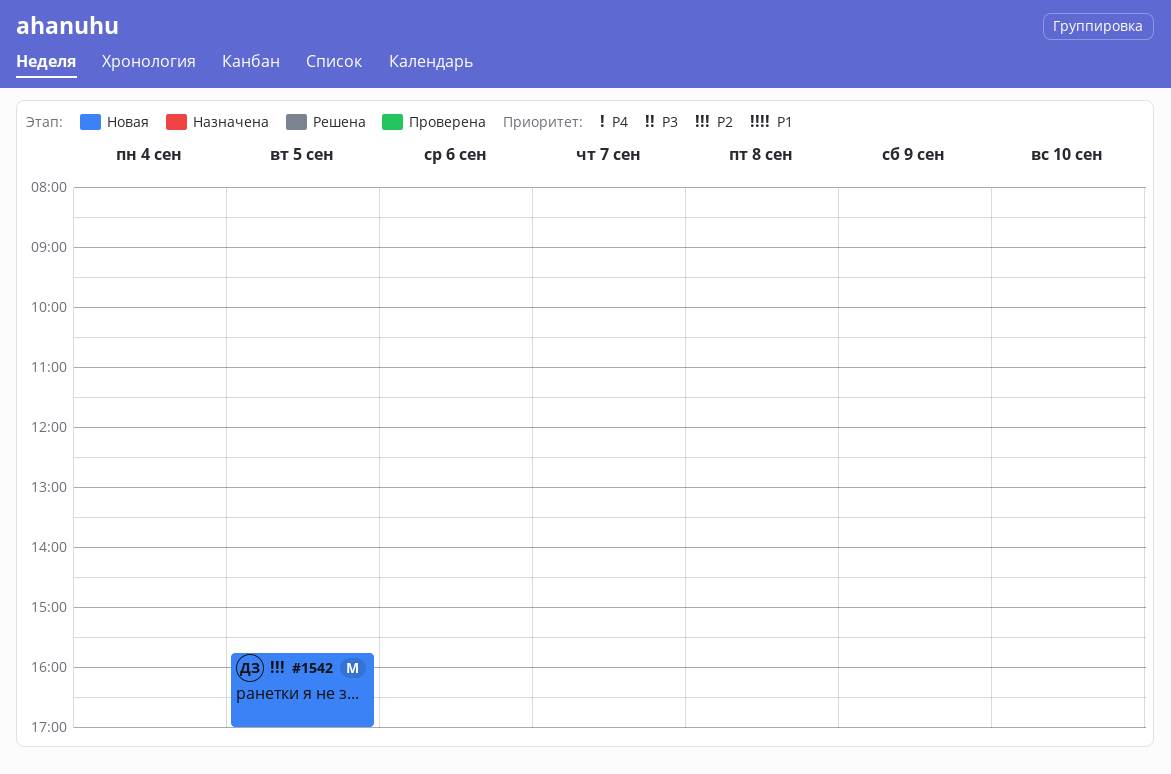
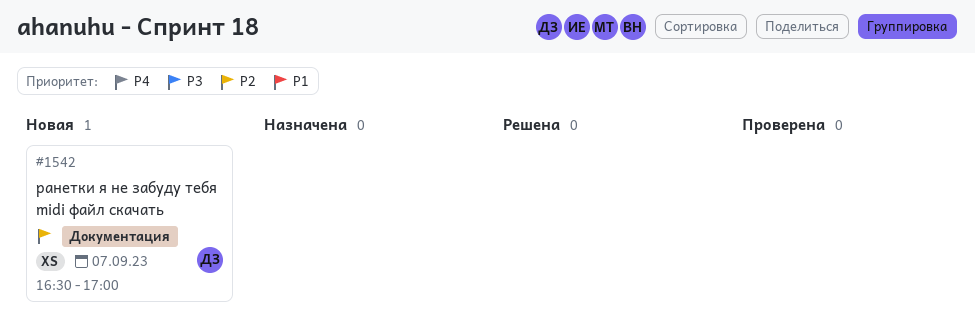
#1542, estimate: M -> XS
#1542, day: Sep 5 -> Sep 7
#1542, begins: 15:45 -> 16:30

